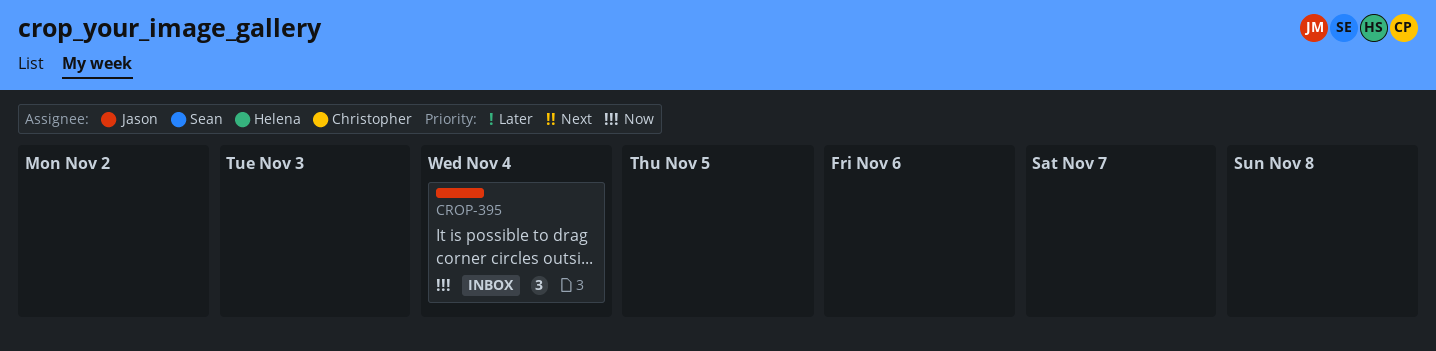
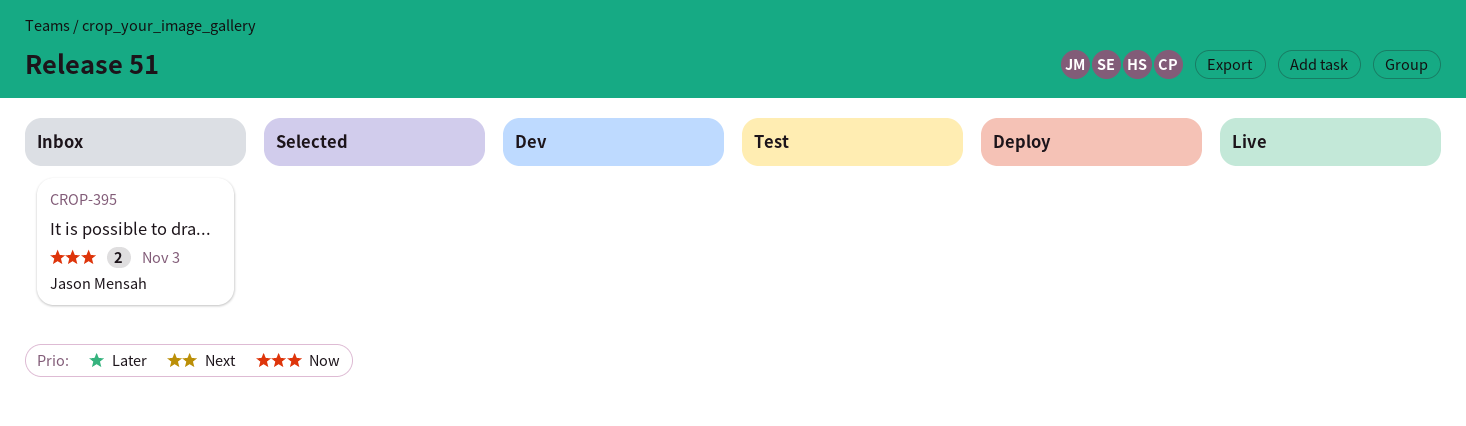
CROP-395, estimate: 3 -> 2
CROP-395, due: Nov 4 -> Nov 3

